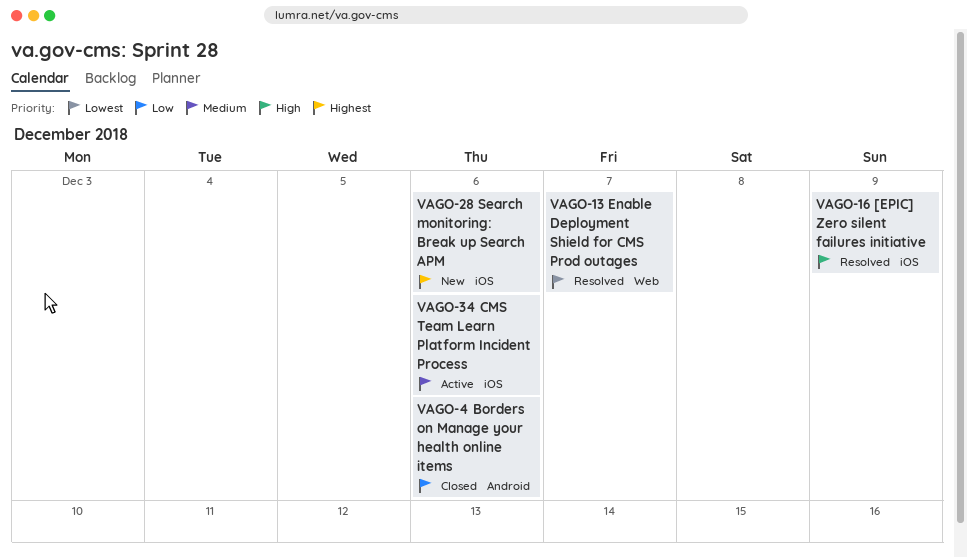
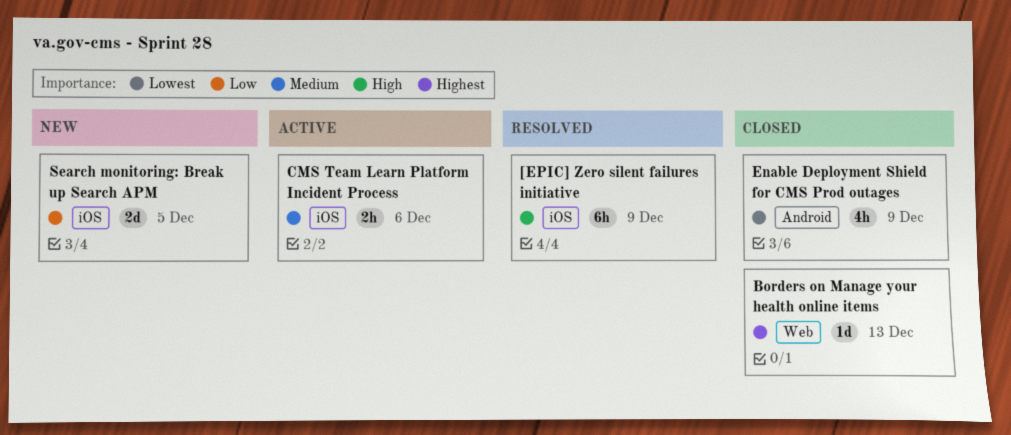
Borders on Manage your health online items, priority: Low -> Highest
Borders on Manage your health online items, label: Android -> Web
Borders on Manage your health online items, due: Dec 6 -> Dec 13
Enable Deployment Shield for CMS Prod outages, status: Resolved -> Closed
Enable Deployment Shield for CMS Prod outages, label: Web -> Android
Enable Deployment Shield for CMS Prod outages, due: Dec 7 -> Dec 9
Search monitoring: Break up Search APM, priority: Highest -> Low
Search monitoring: Break up Search APM, due: Dec 6 -> Dec 5

